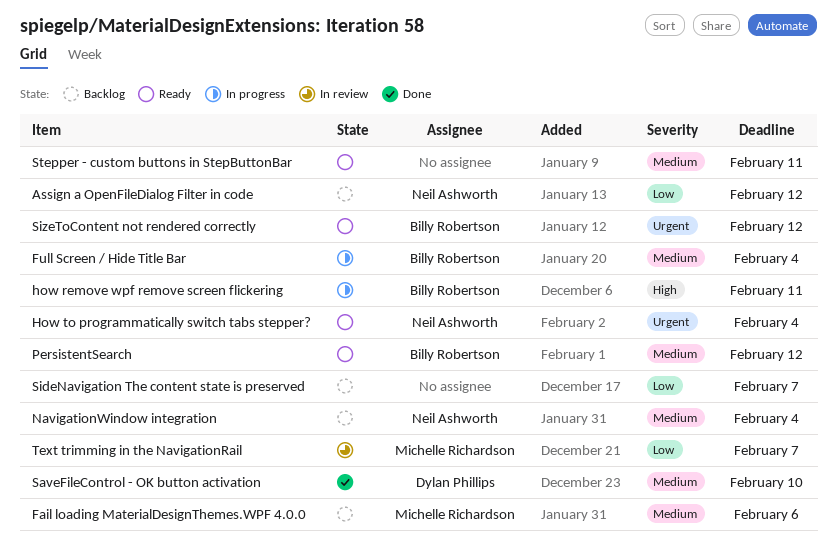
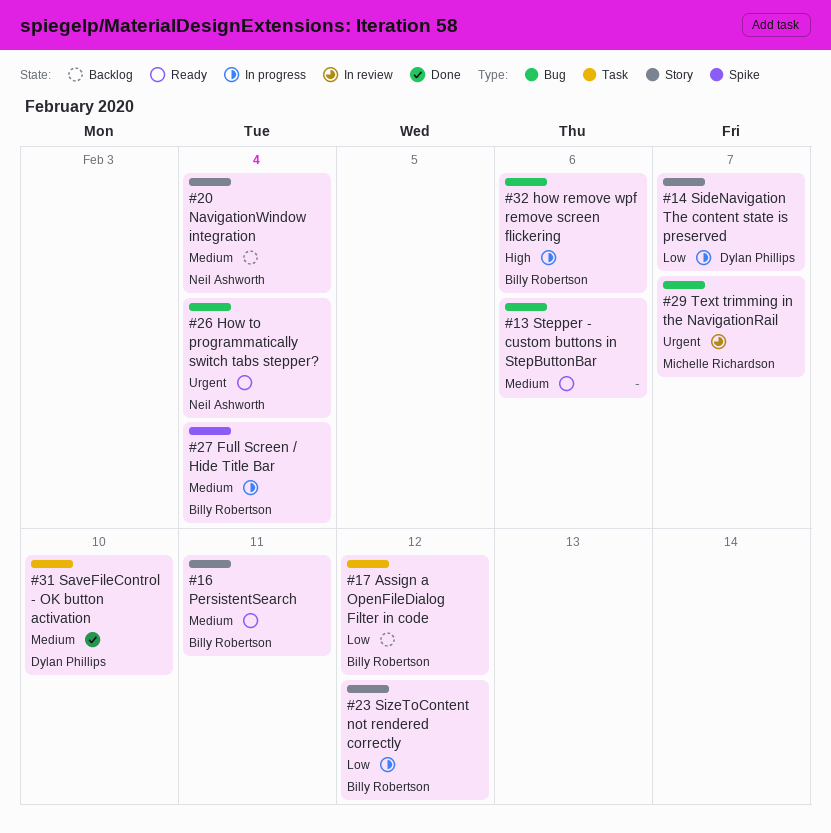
Assign a OpenFileDialog Filter in code, owner: Neil Ashworth -> Billy Robertson
Fail loading MaterialDesignThemes.WPF 4.0.0: present -> none
how remove wpf remove screen flickering, due: Feb 11 -> Feb 6
PersistentSearch, due: Feb 12 -> Feb 11
SideNavigation The content state is preserved, status: Backlog -> In progress
SideNavigation The content state is preserved, owner: none -> Dylan Phillips
SizeToContent not rendered correctly, status: Ready -> In progress
SizeToContent not rendered correctly, priority: Urgent -> Low
Stepper - custom buttons in StepButtonBar, due: Feb 11 -> Feb 6
Text trimming in the NavigationRail, priority: Low -> Urgent

